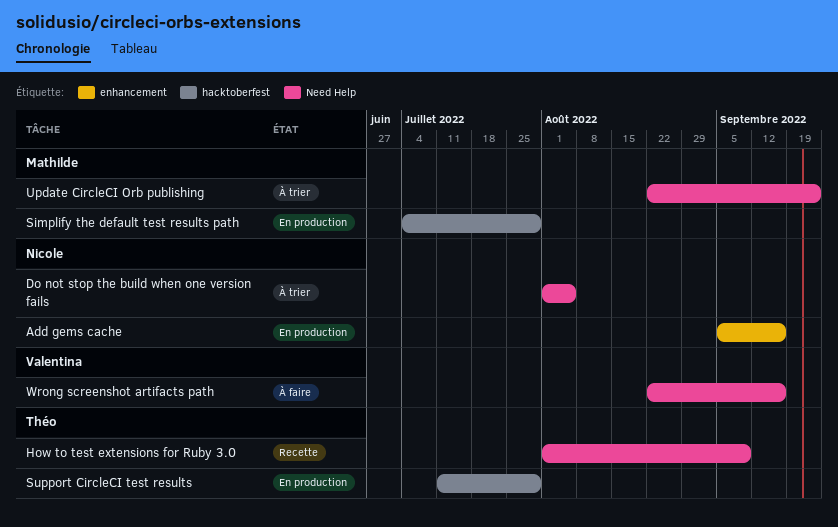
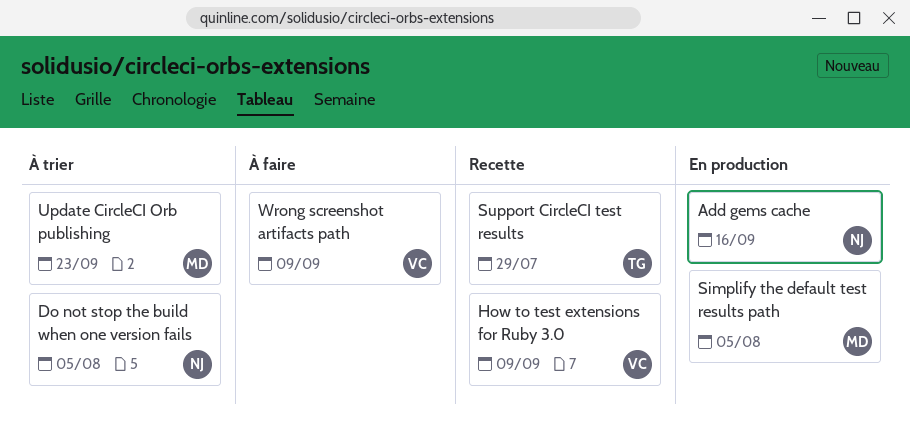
How to test extensions for Ruby 3.0, owner: Théo -> Valentina
Simplify the default test results path, due: Jul 29 -> Aug 5
Support CircleCI test results, status: En production -> Recette
Wrong screenshot artifacts path, due: Sep 16 -> Sep 9

